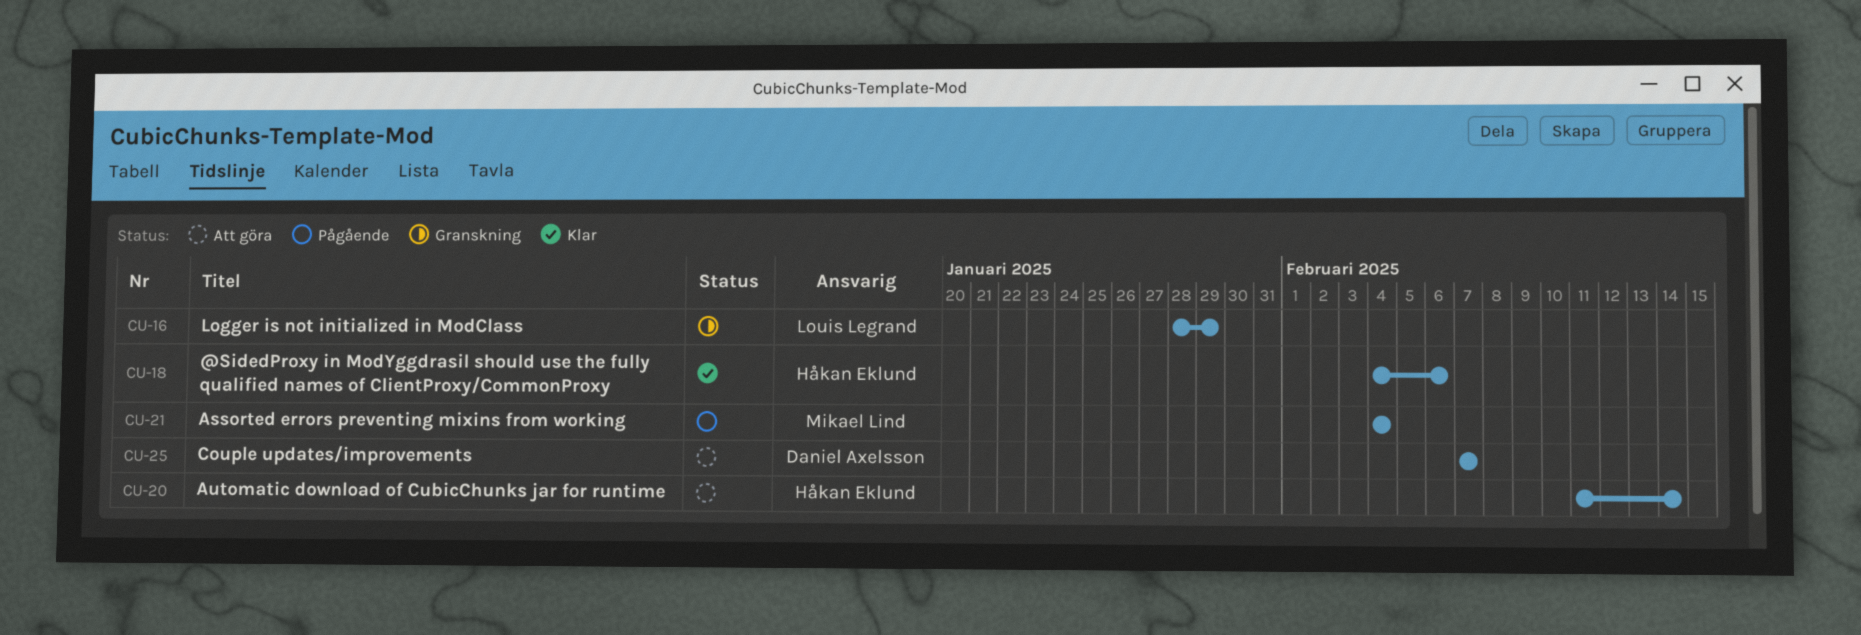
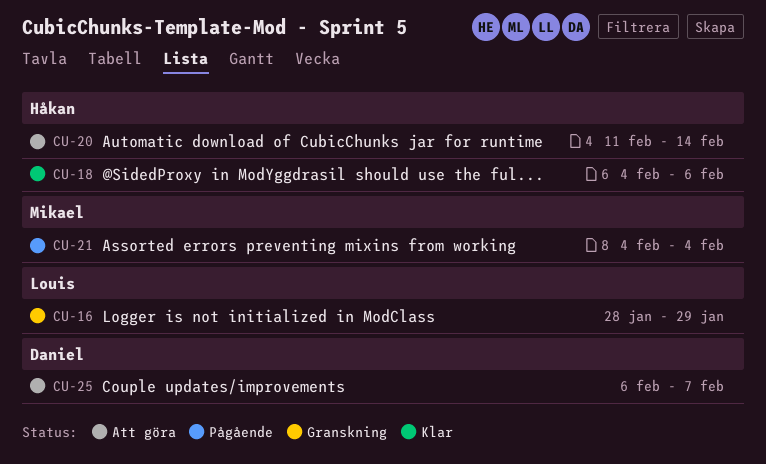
CU-25, start: Feb 7 -> Feb 6

